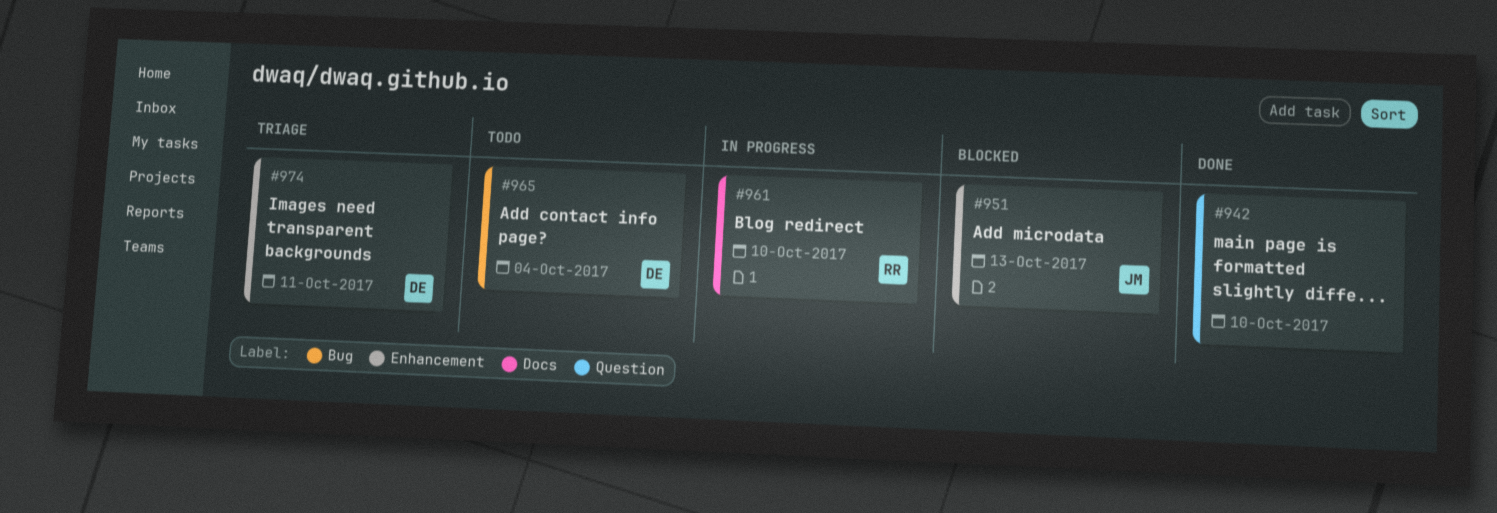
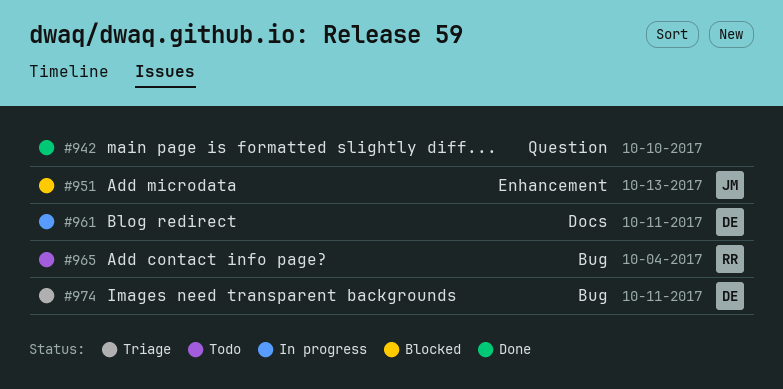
#961, owner: RR -> DE
#961, due: Oct 10 -> Oct 11
#965, owner: DE -> RR
#974, label: Enhancement -> Bug

